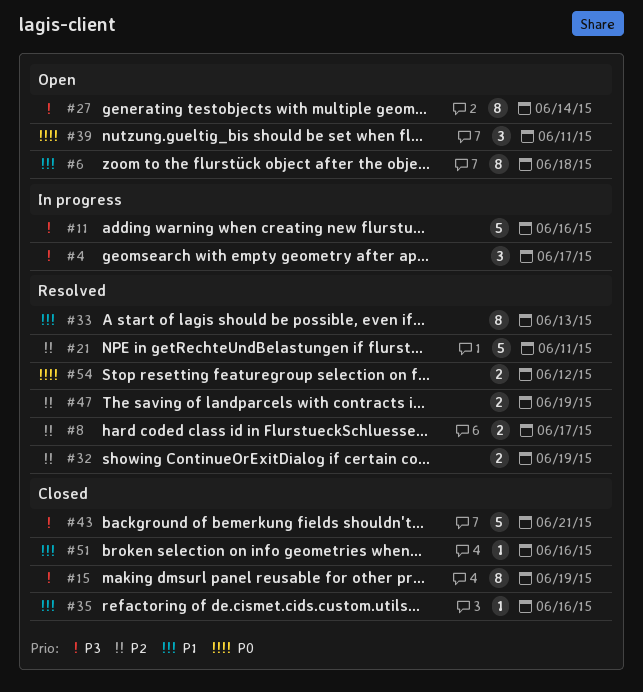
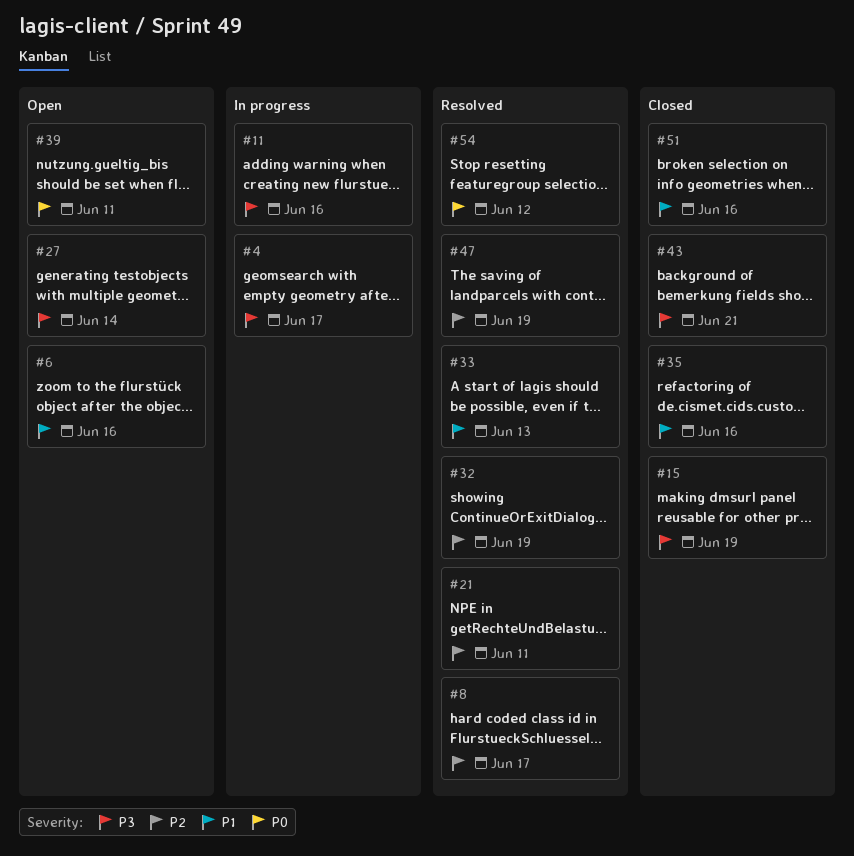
#6, due: Jun 18 -> Jun 16

